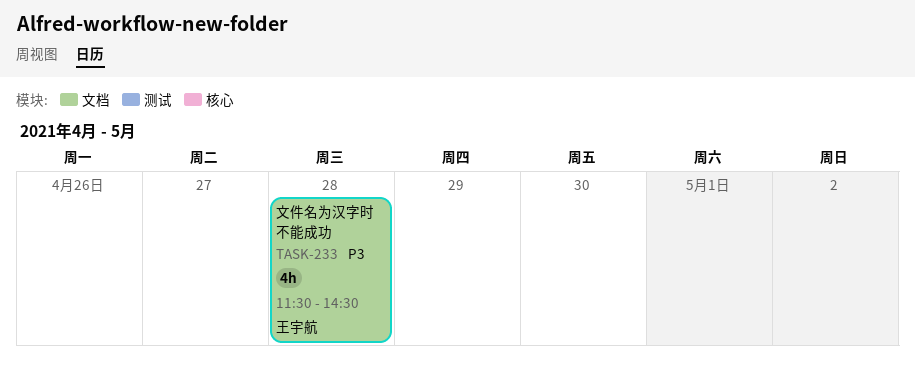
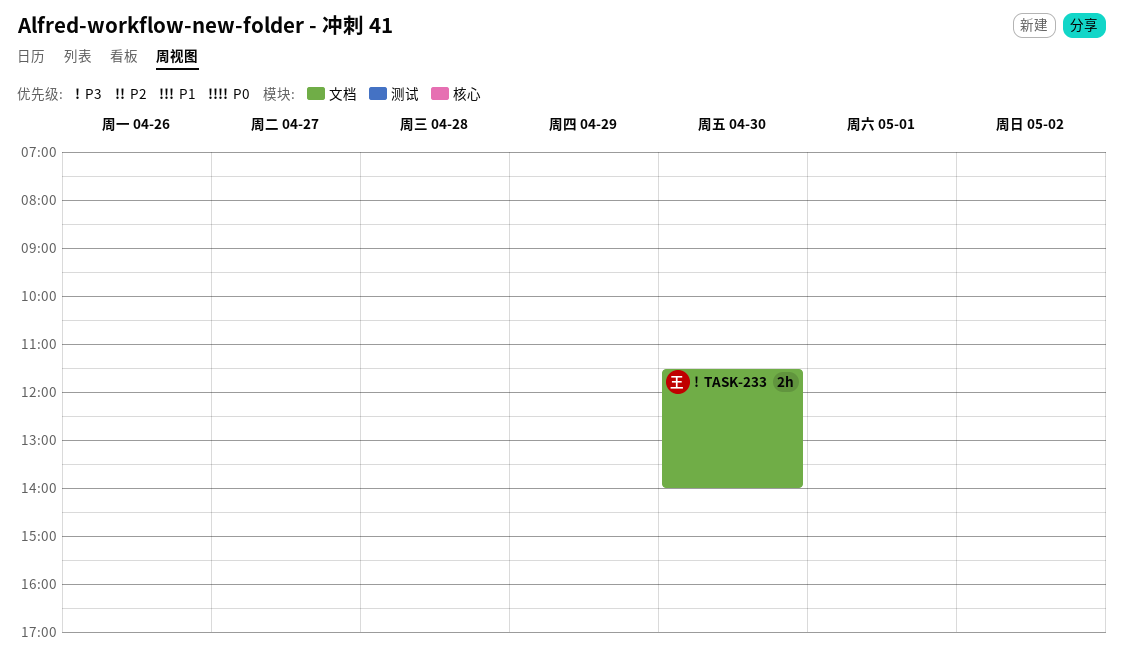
TASK-233, estimate: 4h -> 2h
TASK-233, day: Apr 28 -> Apr 30
TASK-233, ends: 14:30 -> 14:00

